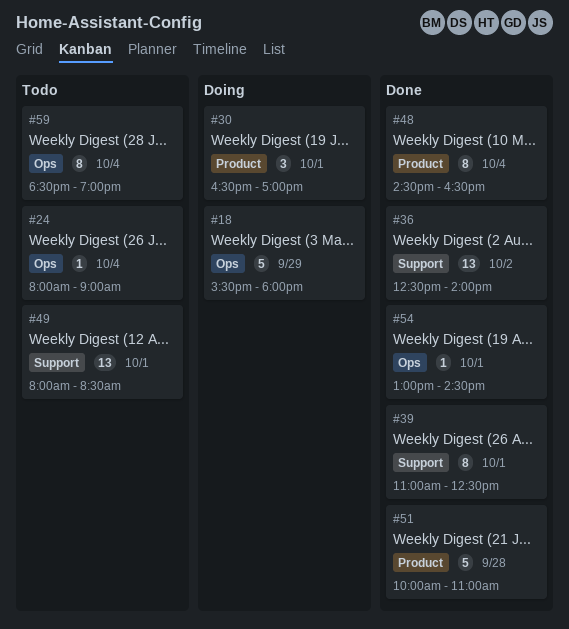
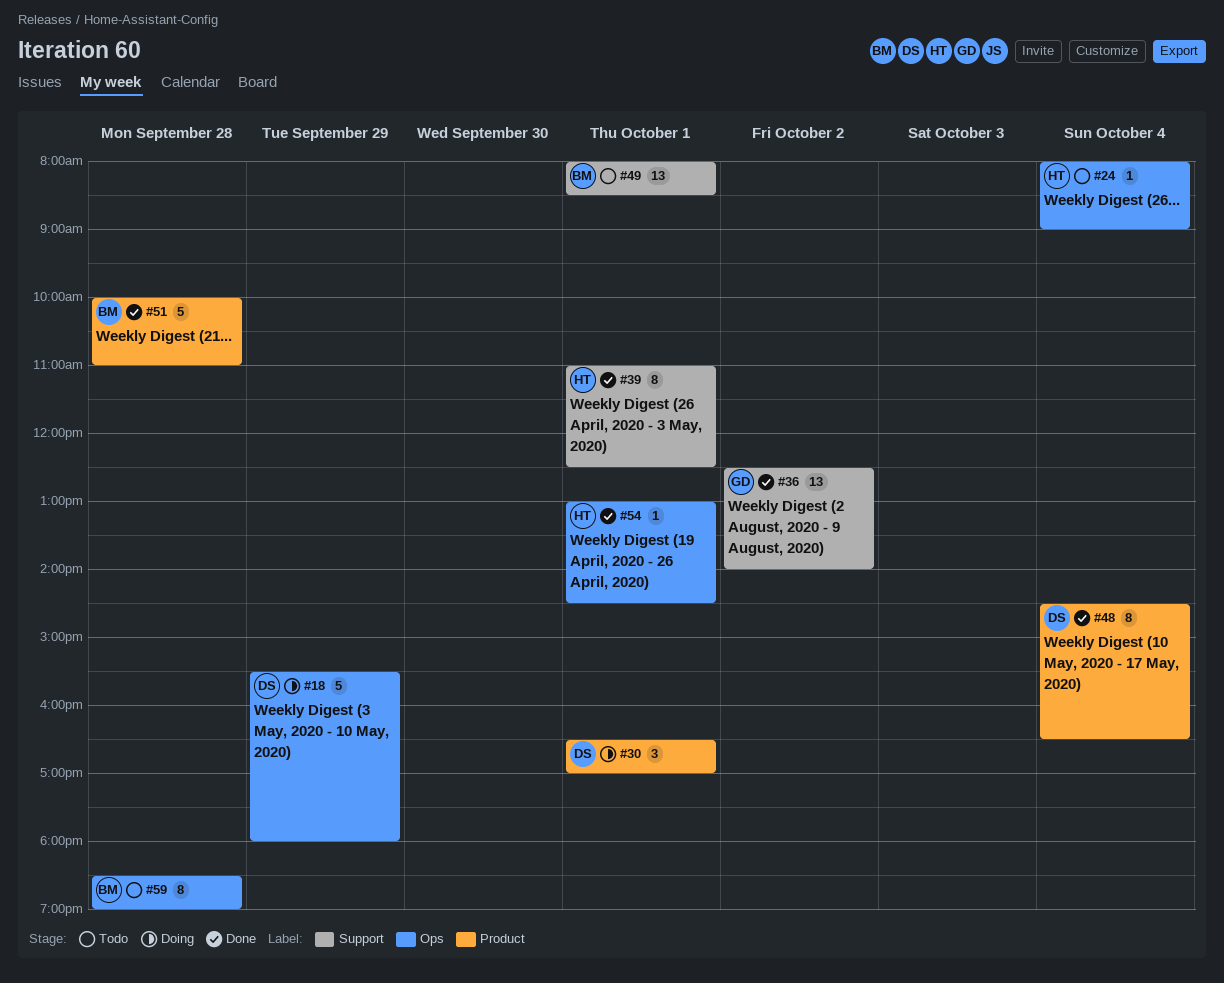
#59, day: Oct 4 -> Sep 28

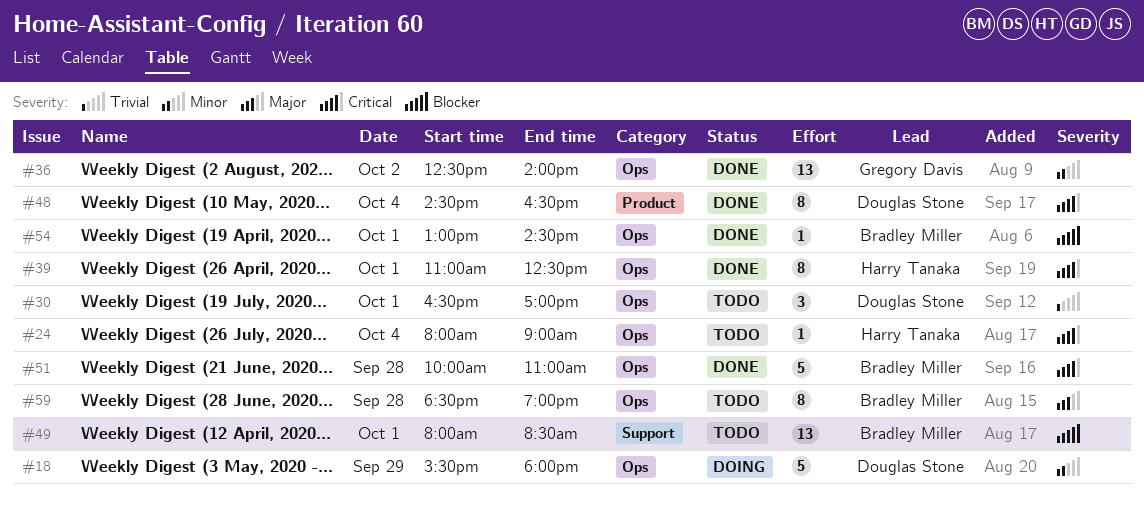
#30, status: Doing -> Todo
#30, label: Product -> Ops
#36, label: Support -> Ops
#39, label: Support -> Ops
#51, label: Product -> Ops
#54, owner: Harry Tanaka -> Bradley Miller

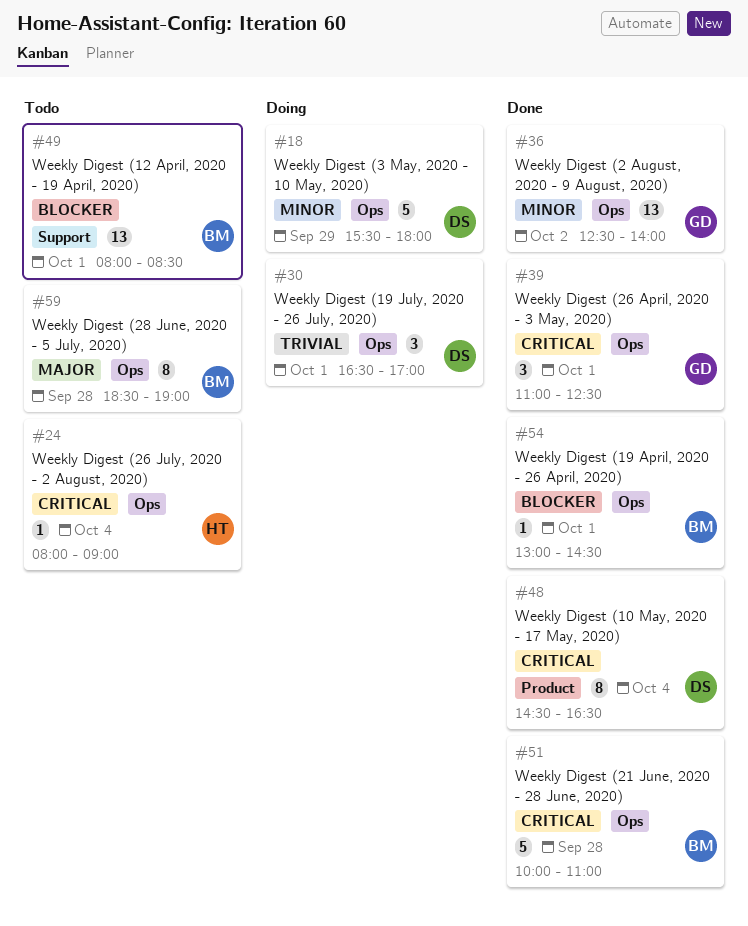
#30, status: Todo -> Doing
#39, owner: Harry Tanaka -> Gregory Davis
#39, estimate: 8 -> 3

